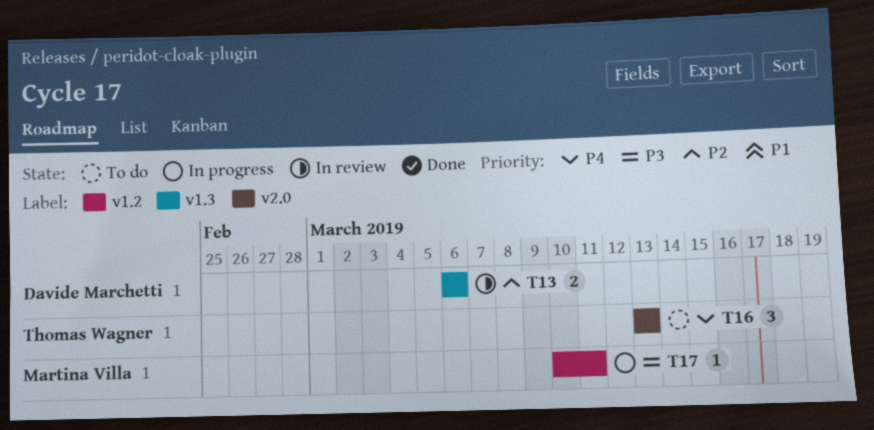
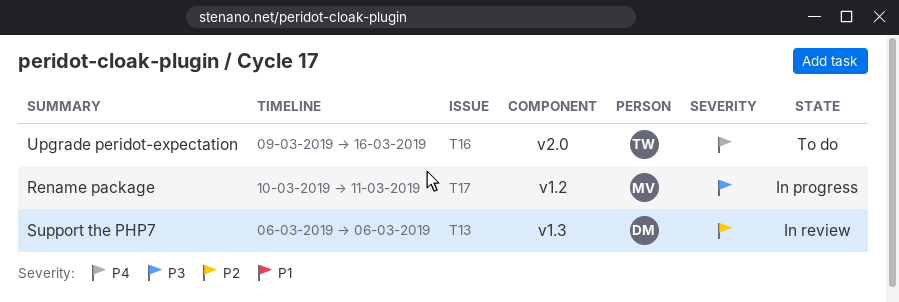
T16, start: Mar 13 -> Mar 9
T16, due: Mar 13 -> Mar 16

